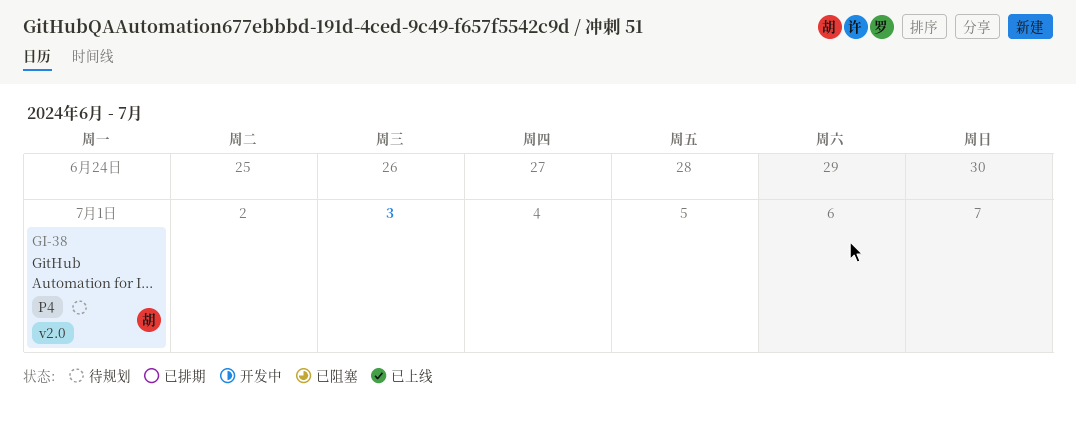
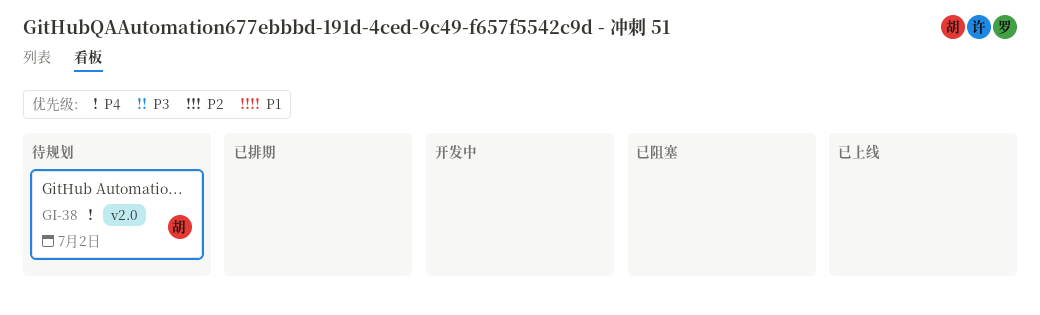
GI-38, due: Jul 1 -> Jul 2

